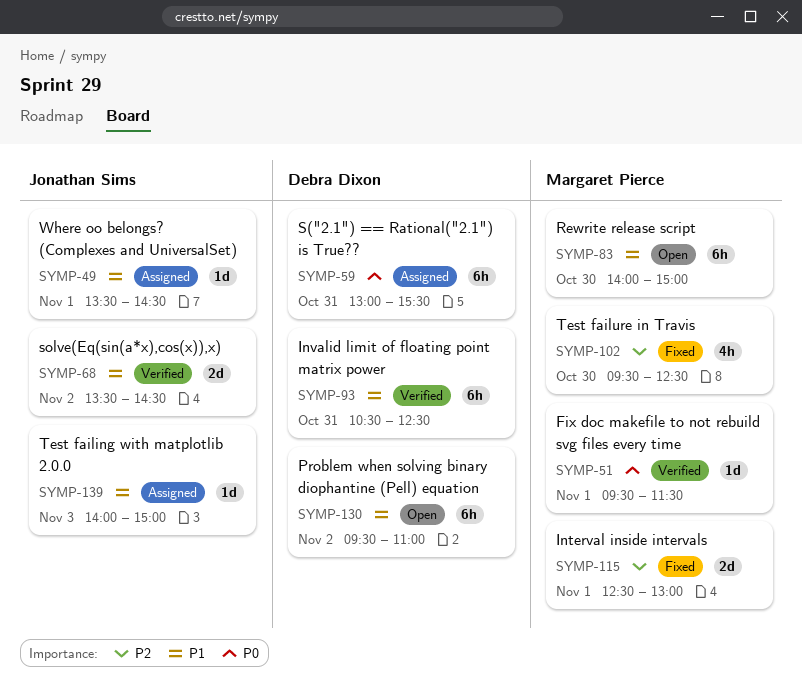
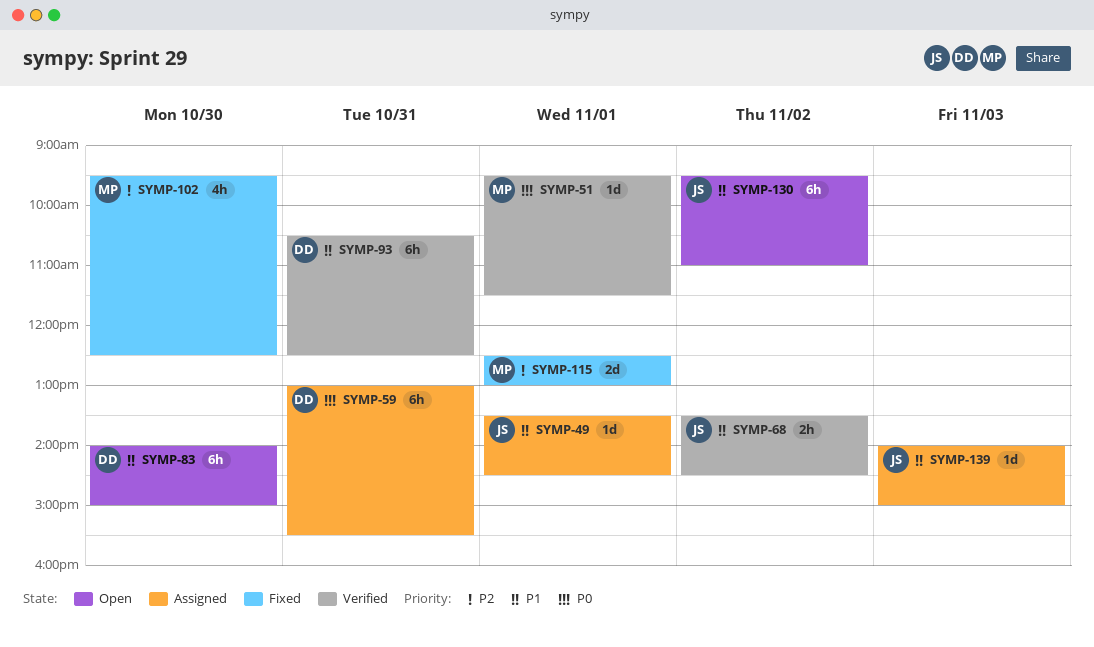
SYMP-68, estimate: 2d -> 2h
SYMP-83, owner: Margaret Pierce -> Debra Dixon
SYMP-130, owner: Debra Dixon -> Jonathan Sims

